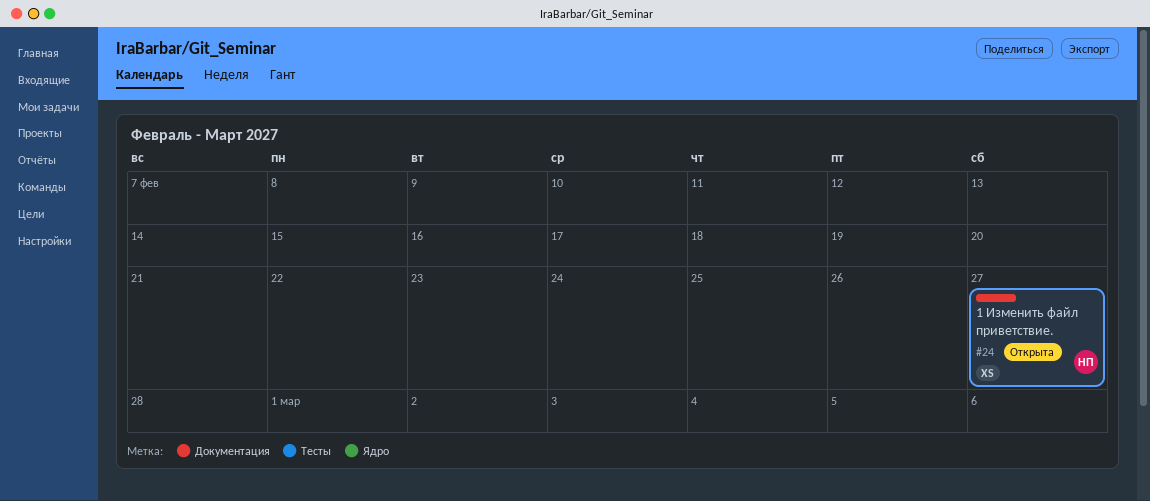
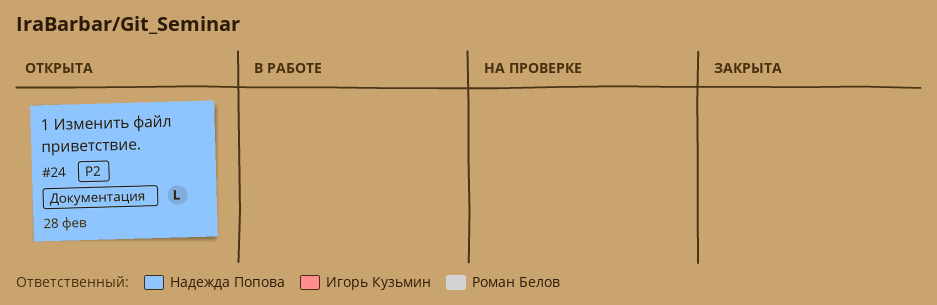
#24, estimate: XS -> L
#24, due: Feb 27 -> Feb 28

